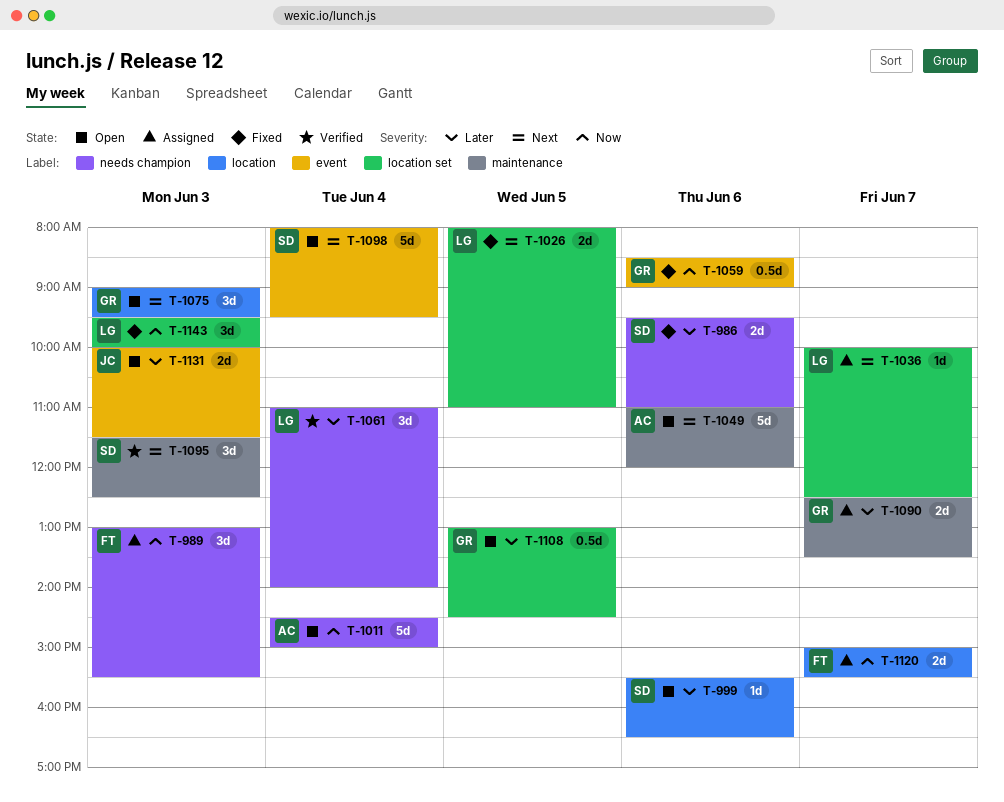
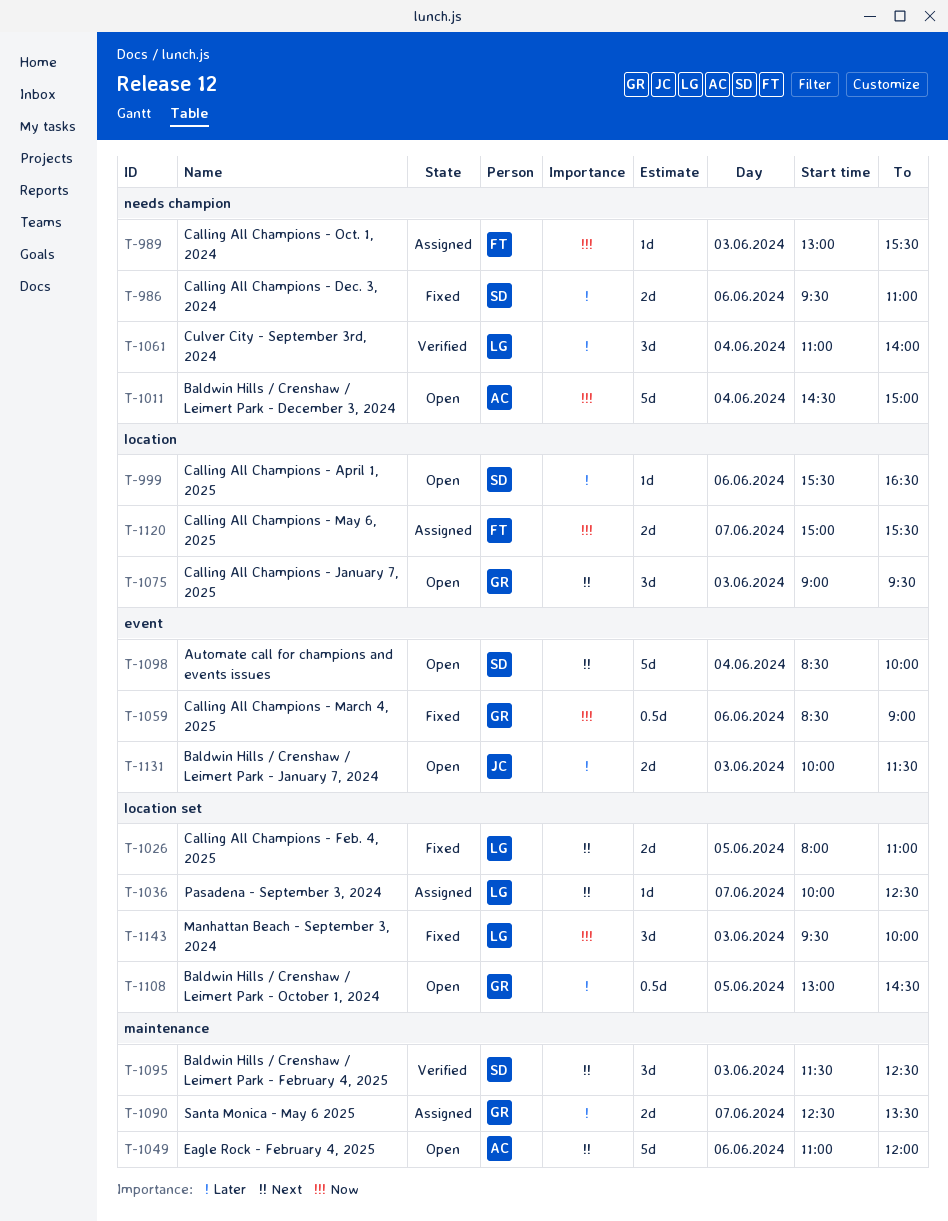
T-989, estimate: 3d -> 1d
T-1098, begins: 08:00 -> 08:30
T-1098, ends: 09:30 -> 10:00

